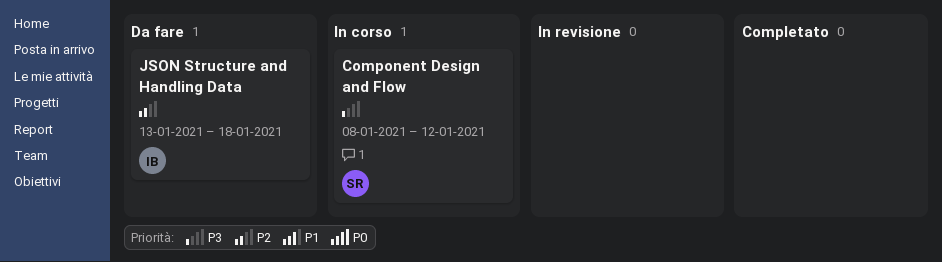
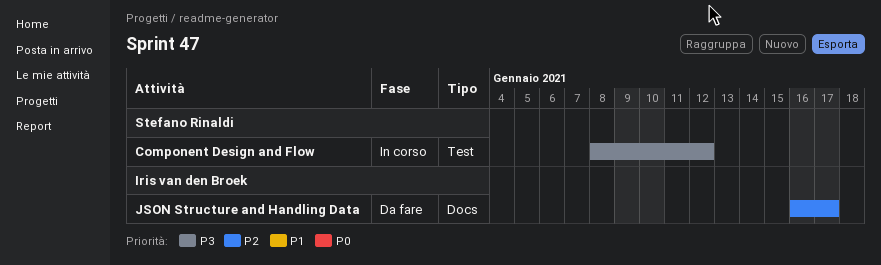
JSON Structure and Handling Data, start: Jan 13 -> Jan 16
JSON Structure and Handling Data, due: Jan 18 -> Jan 17

